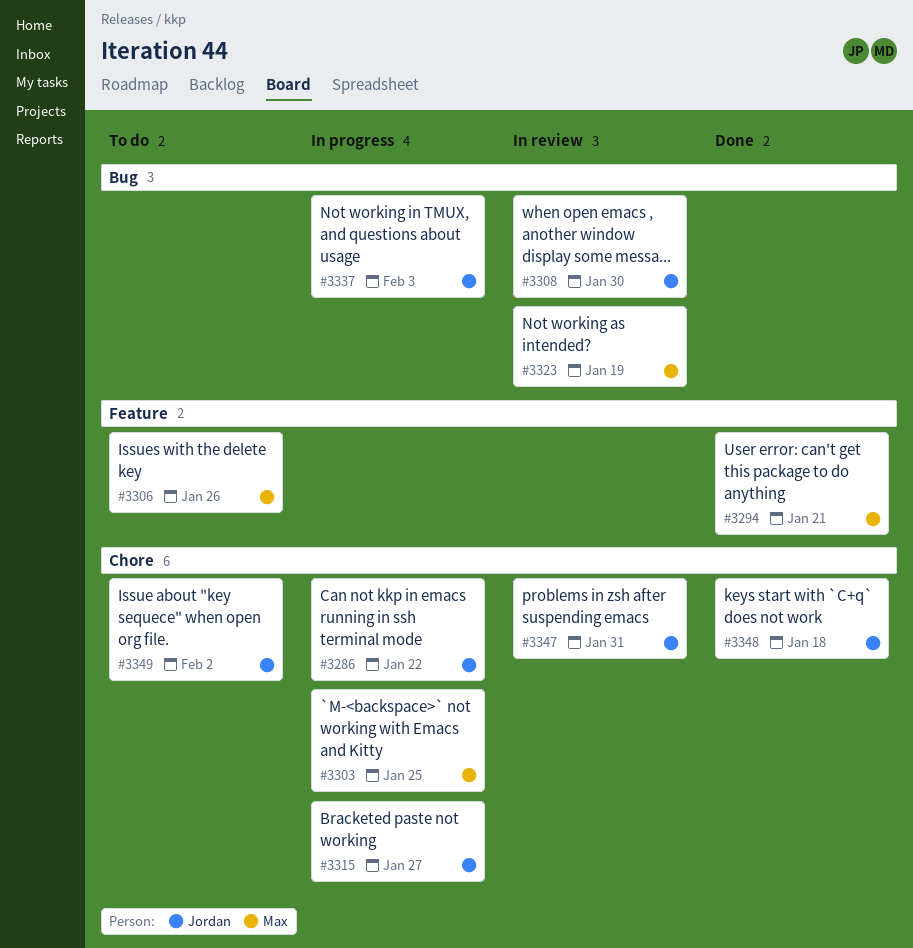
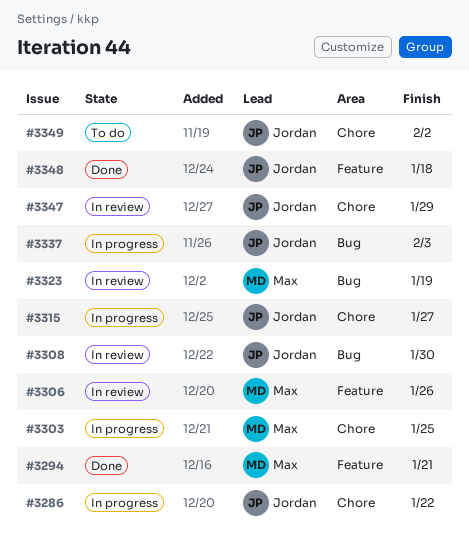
#3306, status: To do -> In review
#3347, due: Jan 31 -> Jan 29
#3348, label: Chore -> Feature

